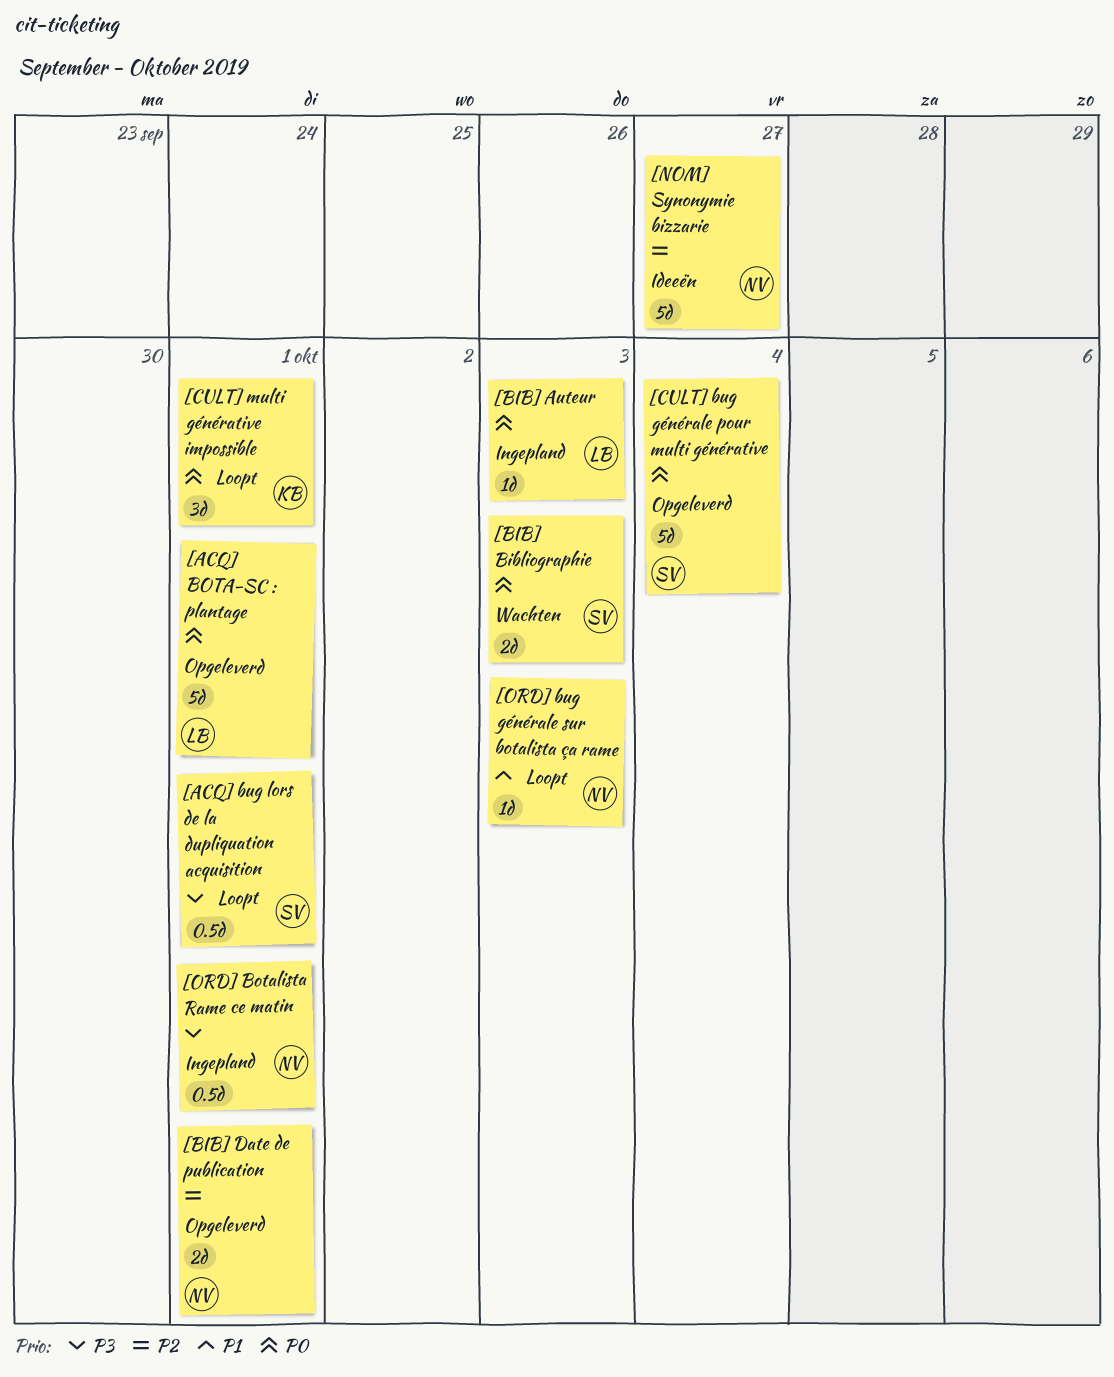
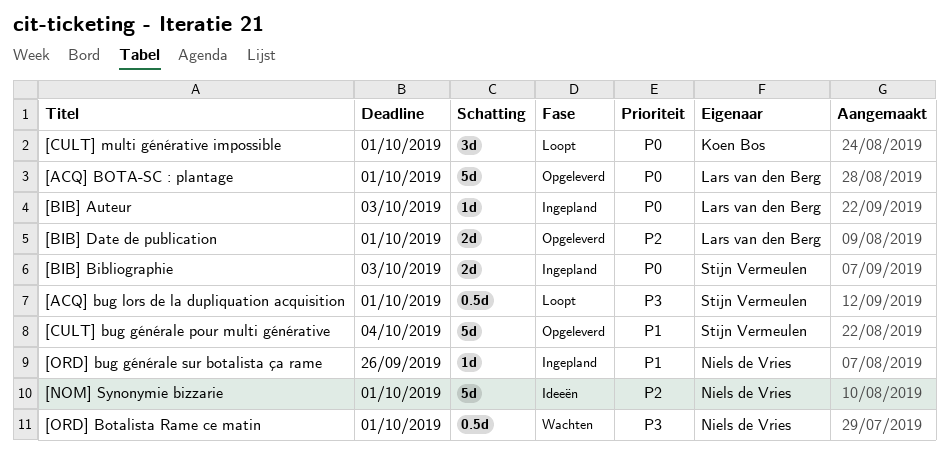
[BIB] Bibliographie, status: Wachten -> Ingepland
[BIB] Date de publication, owner: Niels de Vries -> Lars van den Berg
[CULT] bug générale pour multi générative, priority: P0 -> P1
[NOM] Synonymie bizzarie, due: Sep 27 -> Oct 1
[ORD] Botalista Rame ce matin, status: Ingepland -> Wachten
[ORD] bug générale sur botalista ça rame, status: Loopt -> Ingepland
[ORD] bug générale sur botalista ça rame, due: Oct 3 -> Sep 26

